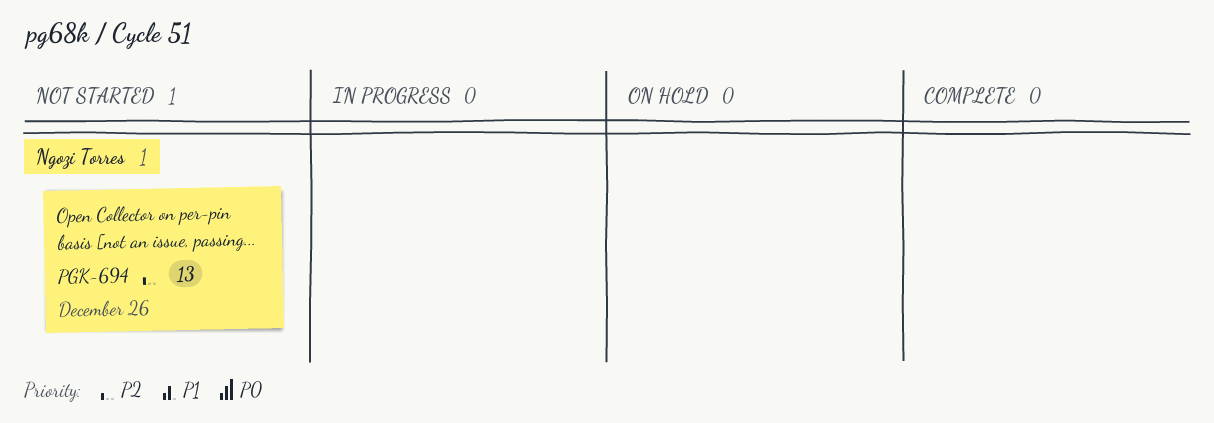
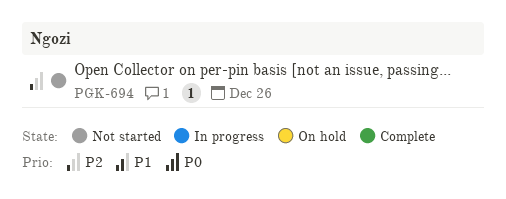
PGK-694, estimate: 13 -> 1

